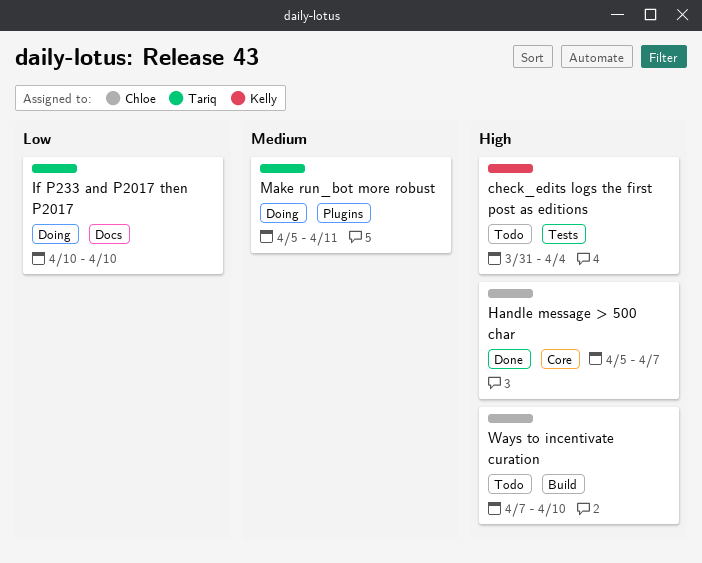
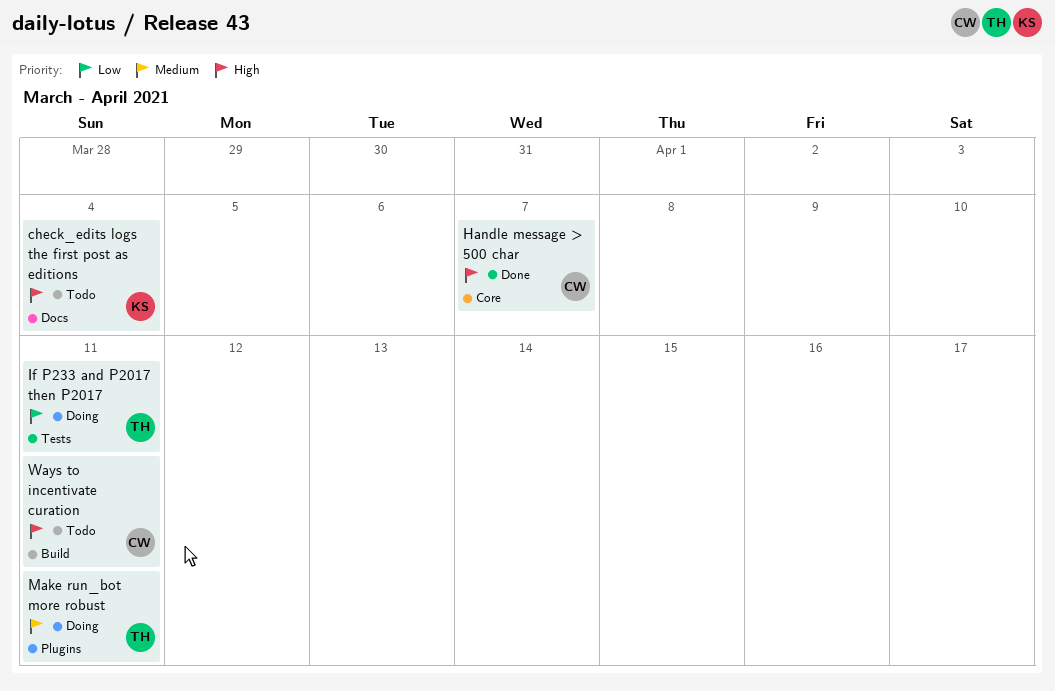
check_edits logs the first post as editions, label: Tests -> Docs
If P233 and P2017 then P2017, label: Docs -> Tests
If P233 and P2017 then P2017, due: Apr 10 -> Apr 11
Ways to incentivate curation, due: Apr 10 -> Apr 11

